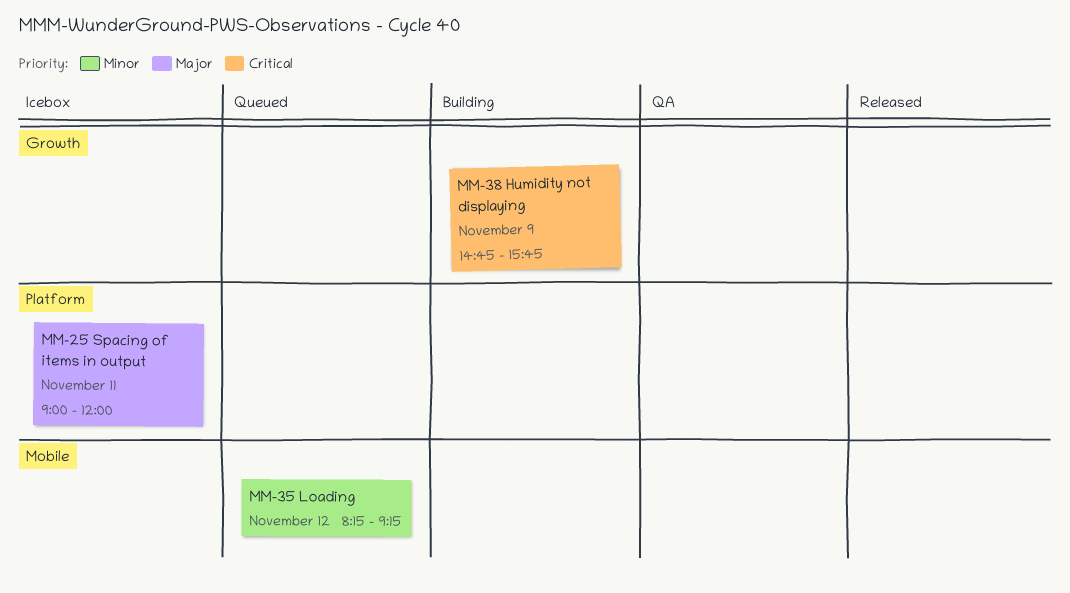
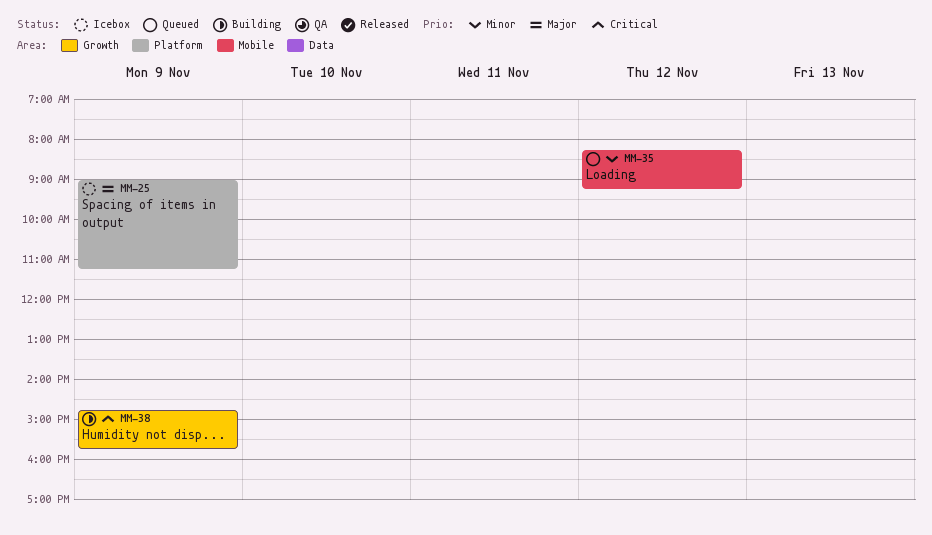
MM-25, day: Nov 11 -> Nov 9
MM-25, ends: 12:00 -> 11:15

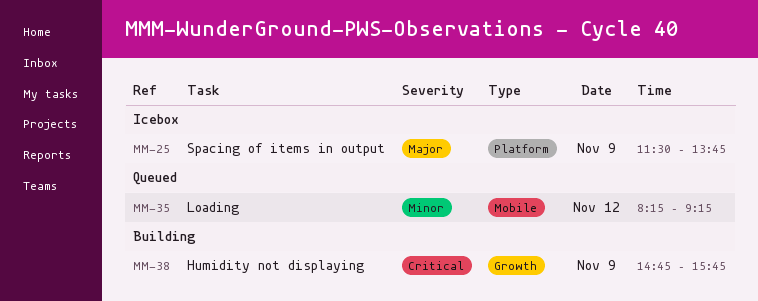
MM-25, begins: 09:00 -> 11:30
MM-25, ends: 11:15 -> 13:45

